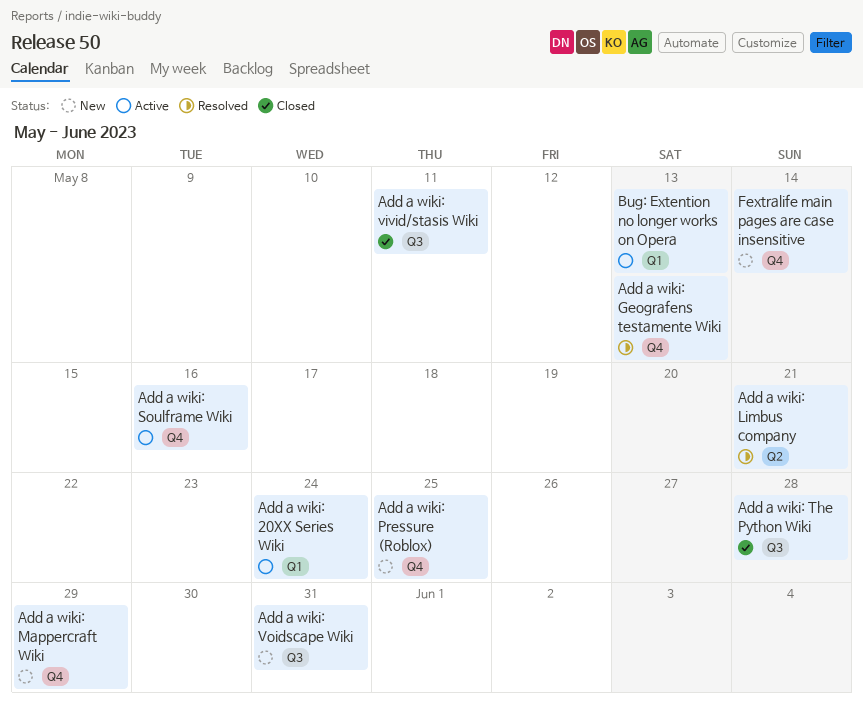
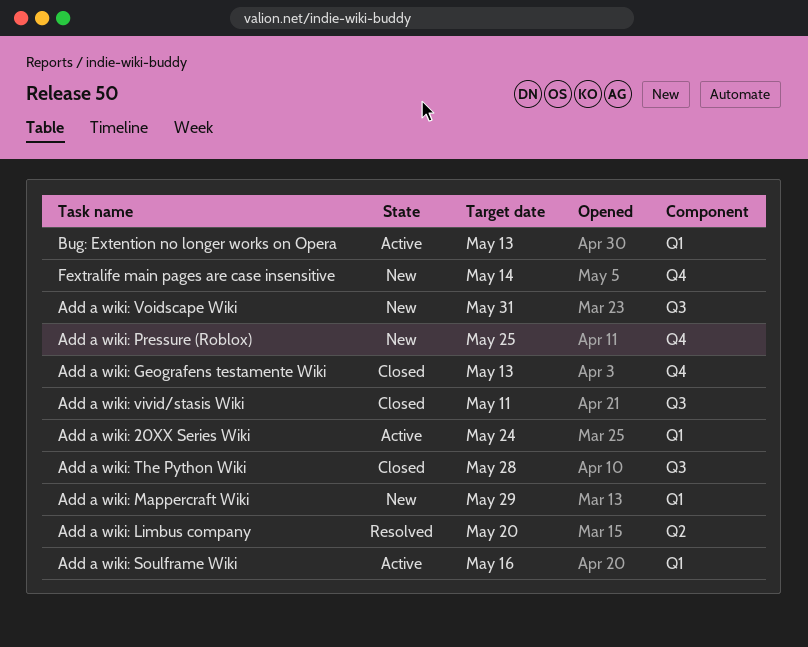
Add a wiki: Geografens testamente Wiki, status: Resolved -> Closed
Add a wiki: Limbus company, due: May 21 -> May 20
Add a wiki: Mappercraft Wiki, label: Q4 -> Q1
Add a wiki: Soulframe Wiki, label: Q4 -> Q1

